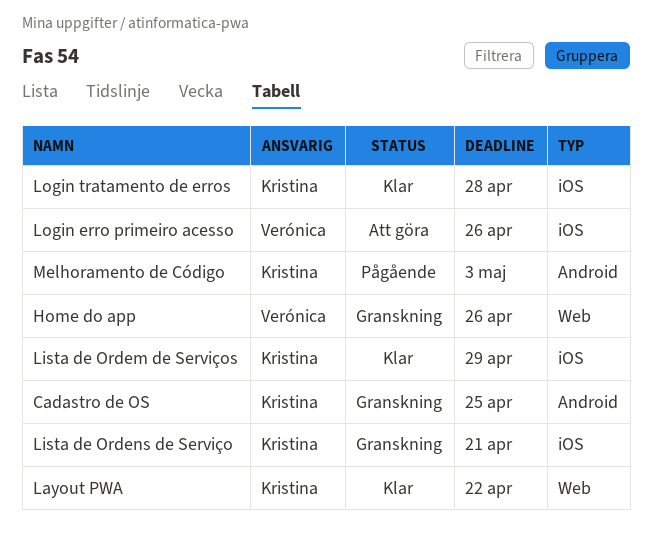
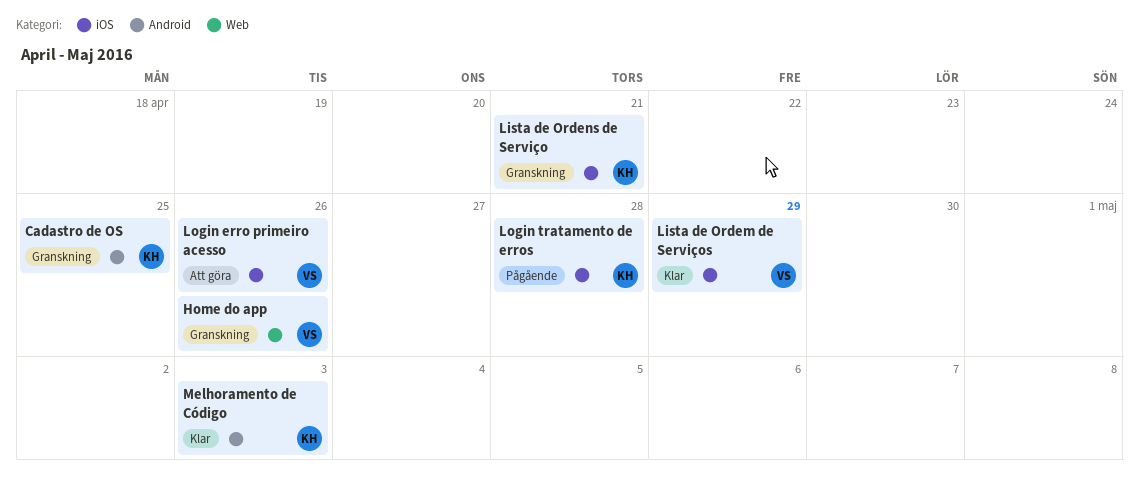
Layout PWA: present -> none
Lista de Ordem de Serviços, owner: Kristina -> Verónica
Login tratamento de erros, status: Klar -> Pågående
Melhoramento de Código, status: Pågående -> Klar

